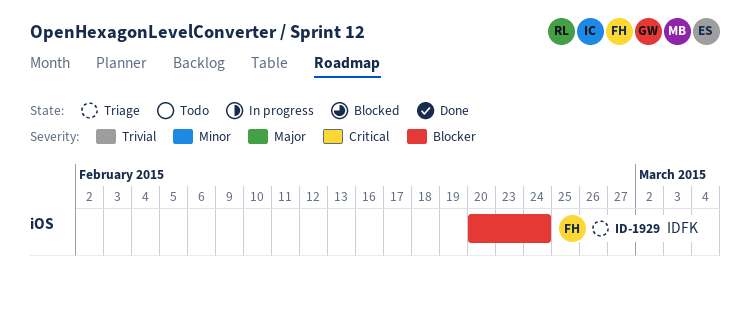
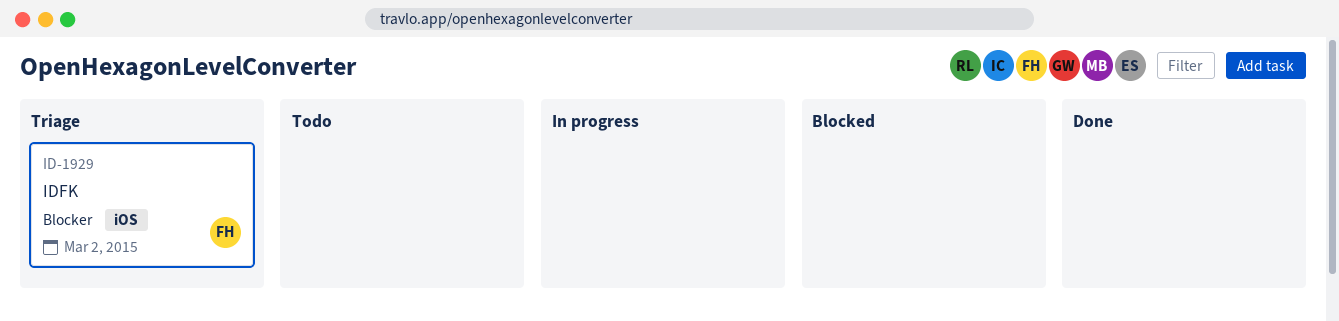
ID-1929, due: Feb 24 -> Mar 2

